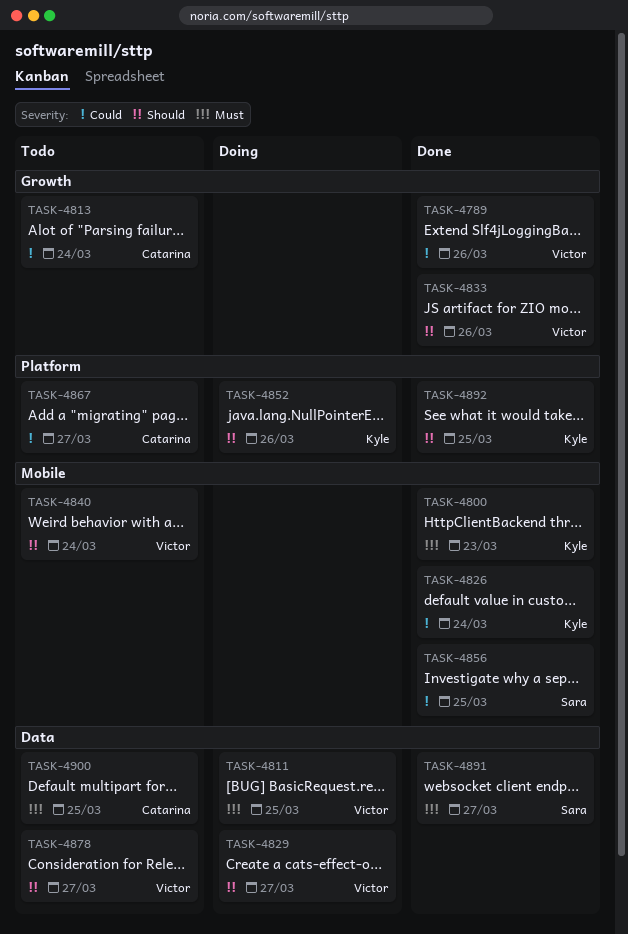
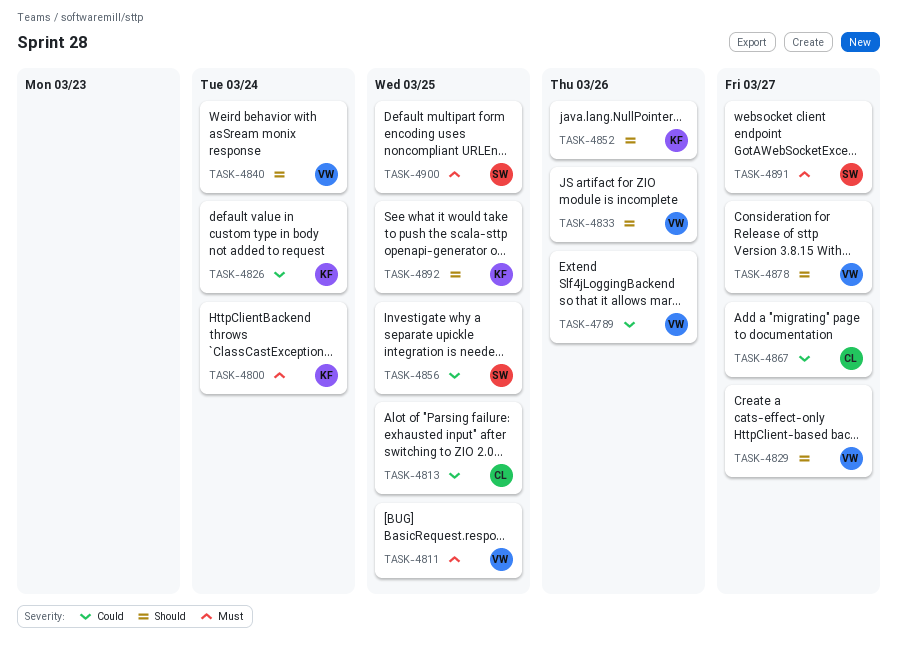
TASK-4800, due: Mar 23 -> Mar 24
TASK-4813, due: Mar 24 -> Mar 25
TASK-4900, owner: Catarina -> Sara

